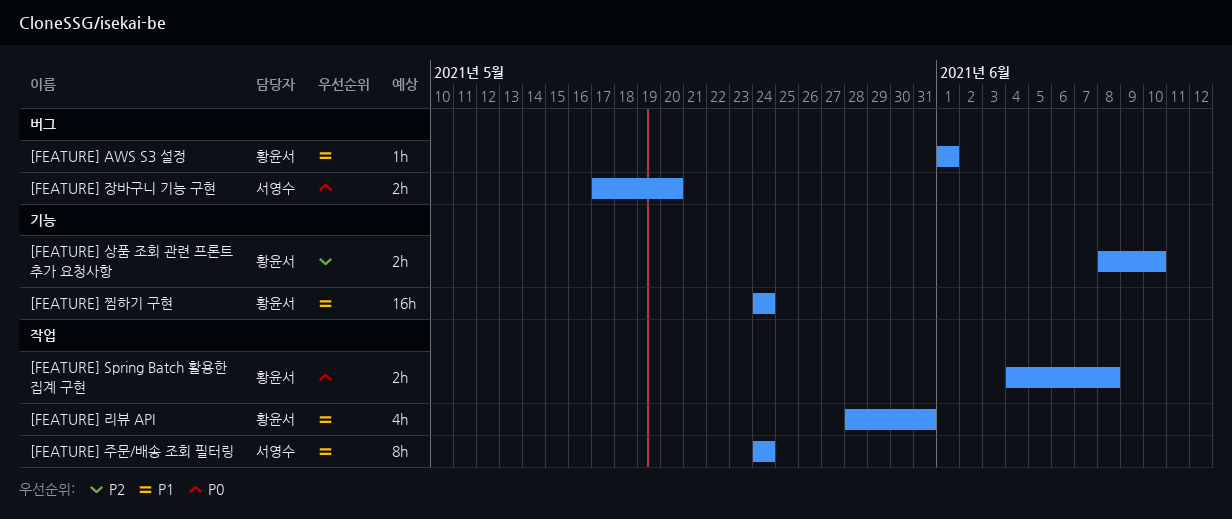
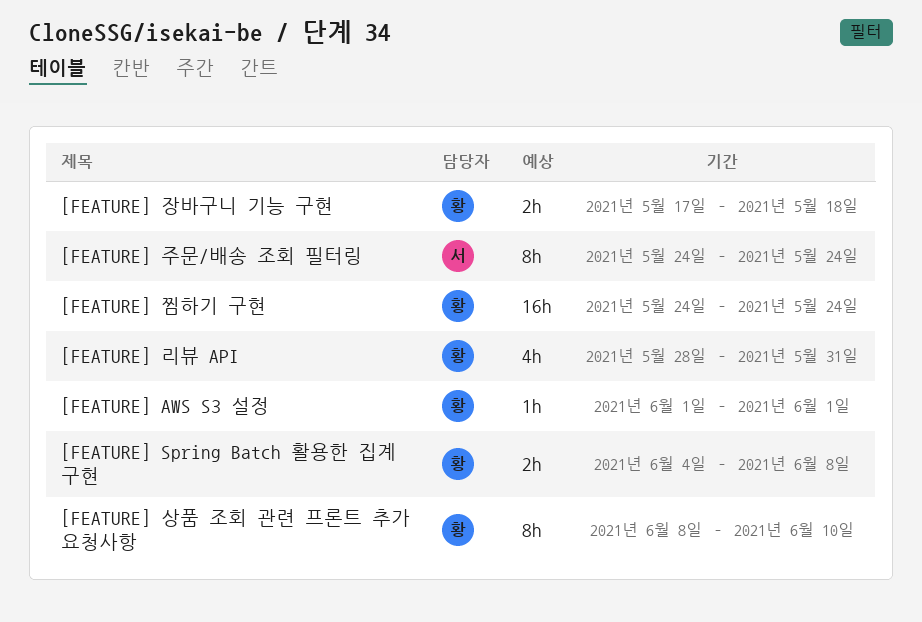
[FEATURE] 상품 조회 관련 프론트 추가 요청사항, estimate: 2h -> 8h
[FEATURE] 장바구니 기능 구현, owner: 서영수 -> 황윤서
[FEATURE] 장바구니 기능 구현, due: May 20 -> May 18

